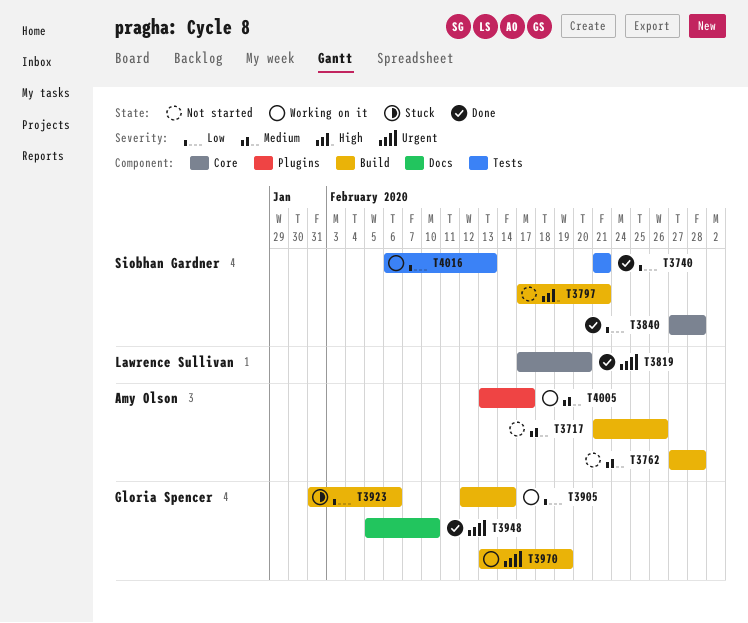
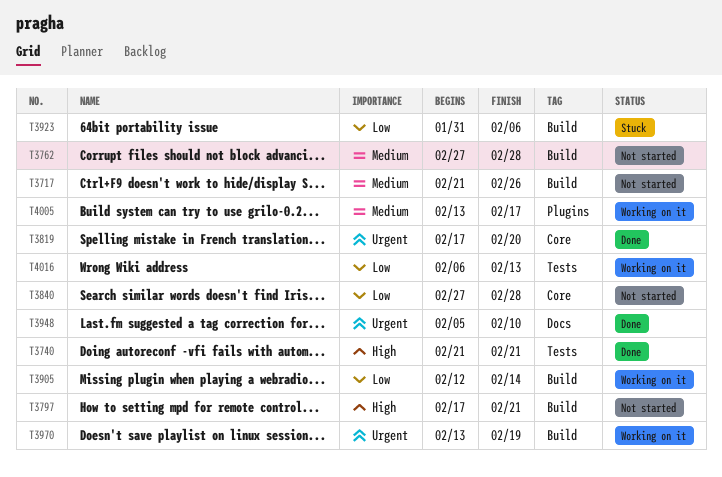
T3740, priority: Low -> High
T3840, status: Done -> Not started

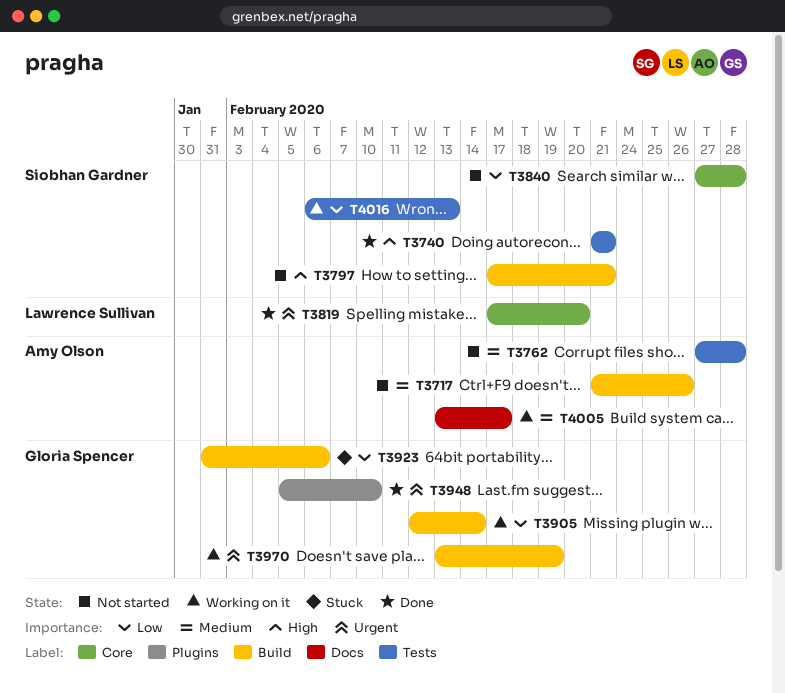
T3762, label: Build -> Tests
T3948, label: Docs -> Plugins
T4005, label: Plugins -> Docs

